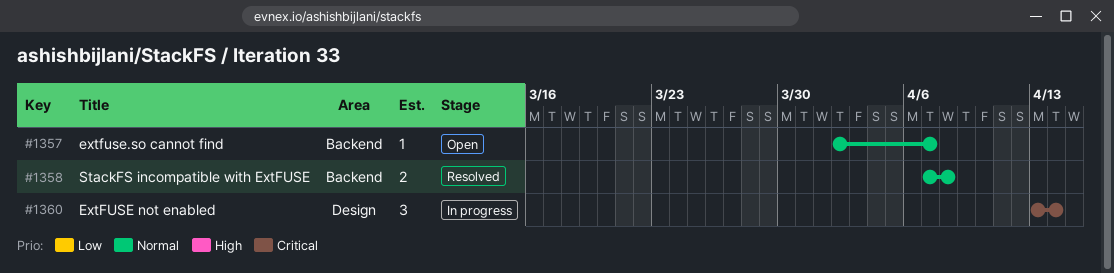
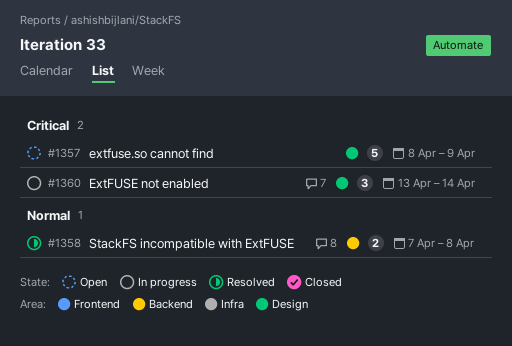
#1357, priority: Normal -> Critical
#1357, label: Backend -> Design
#1357, estimate: 1 -> 5
#1357, start: Apr 2 -> Apr 8
#1357, due: Apr 7 -> Apr 9

